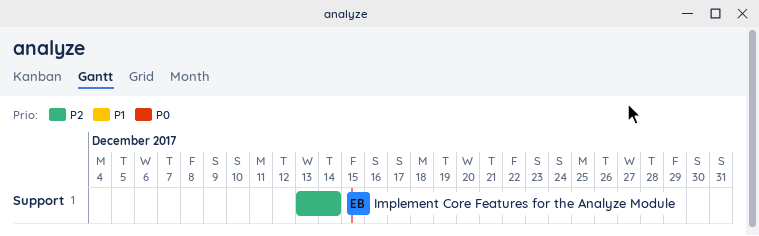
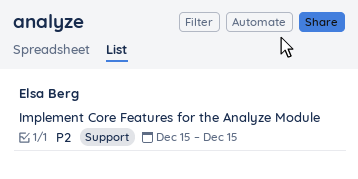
Implement Core Features for the Analyze Module, start: Dec 13 -> Dec 15
Implement Core Features for the Analyze Module, due: Dec 14 -> Dec 15

